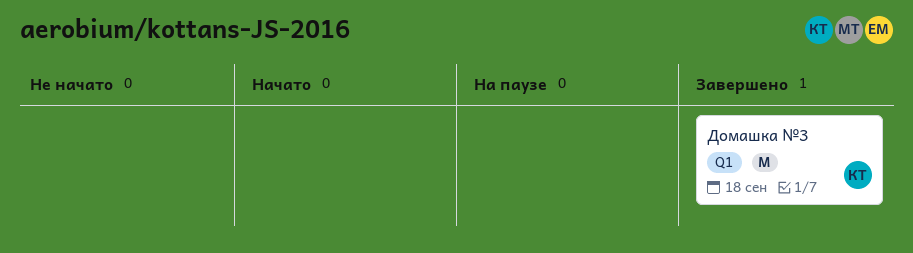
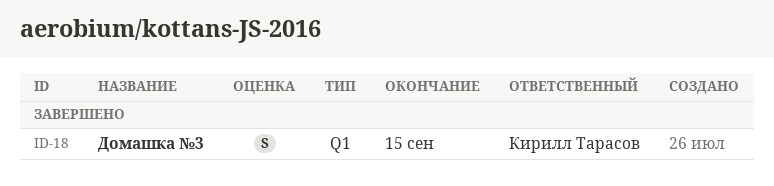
Домашка №3, estimate: M -> S
Домашка №3, due: Sep 18 -> Sep 15

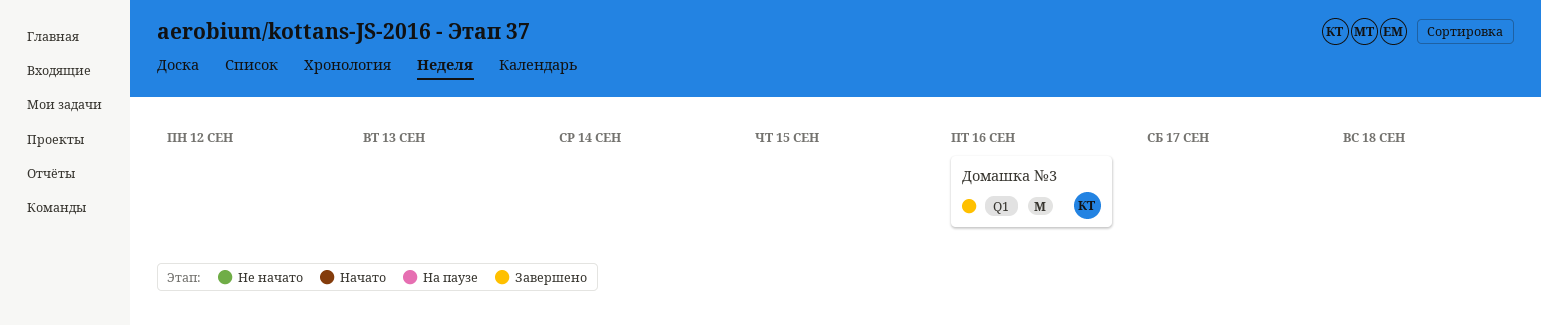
Домашка №3, estimate: S -> M
Домашка №3, due: Sep 15 -> Sep 16

